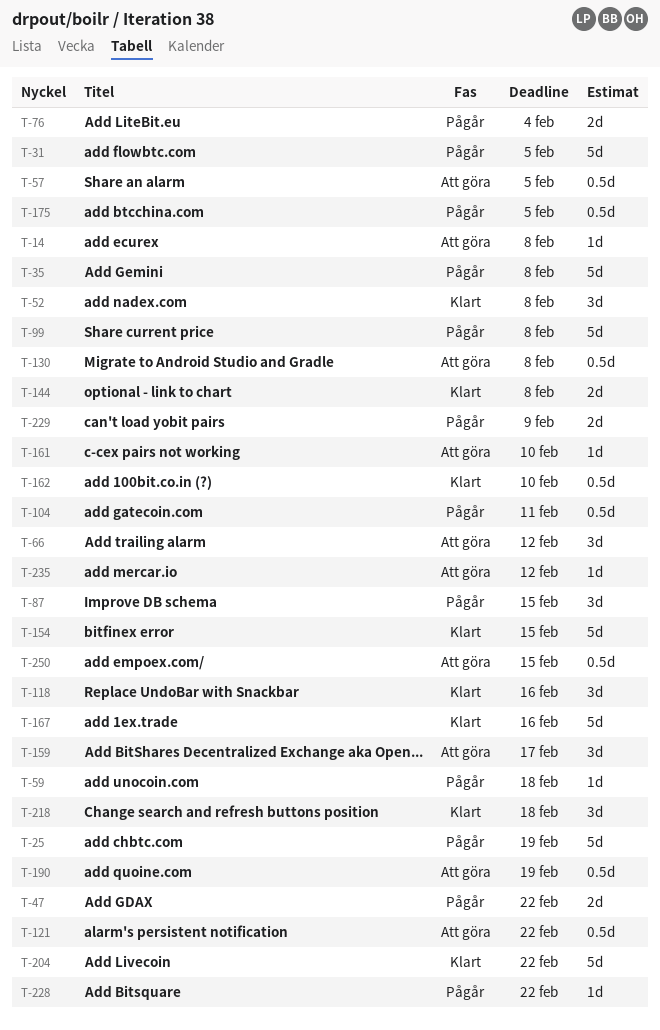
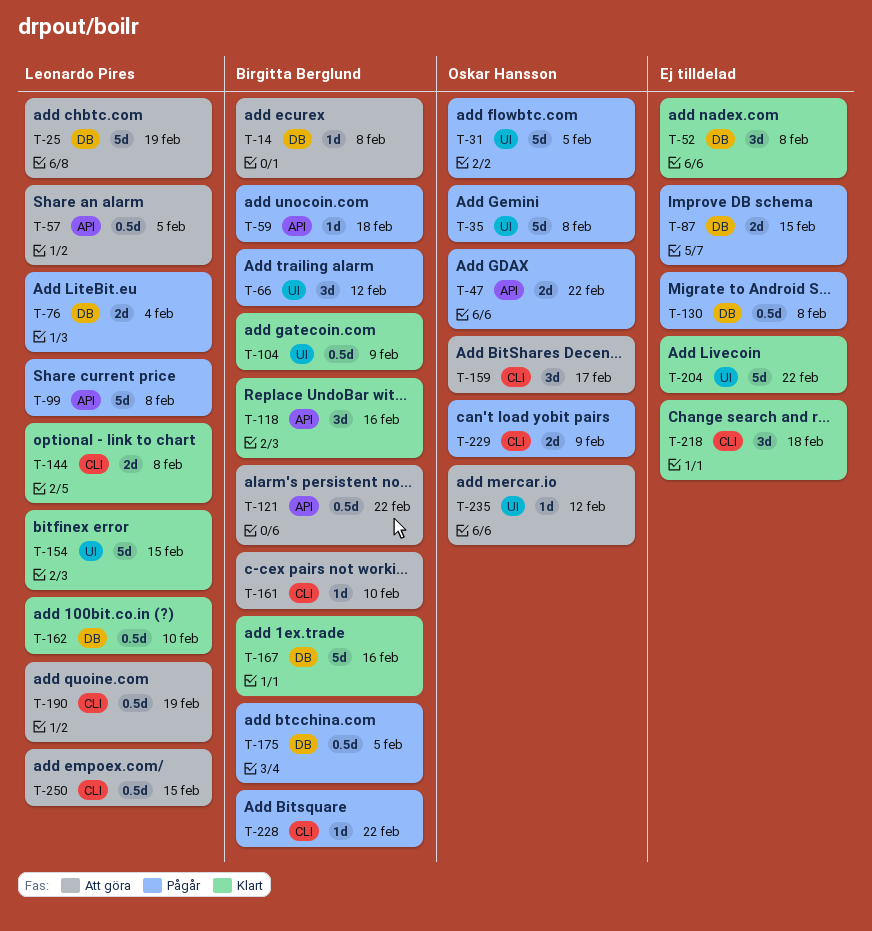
T-25, status: Pågår -> Att göra
T-66, status: Att göra -> Pågår
T-87, estimate: 3d -> 2d
T-104, status: Pågår -> Klart
T-104, due: Feb 11 -> Feb 9
T-130, status: Att göra -> Pågår

